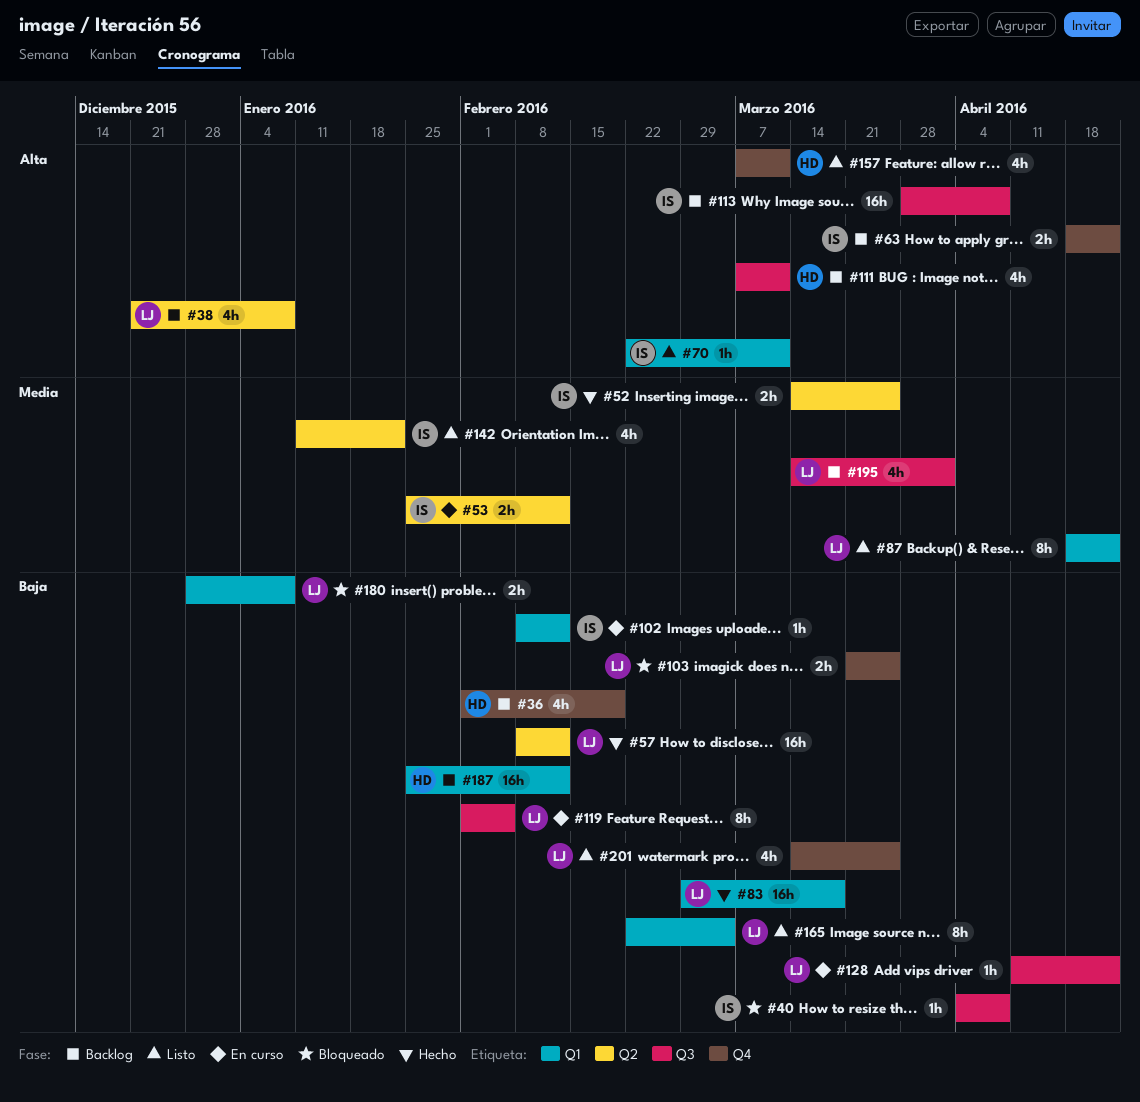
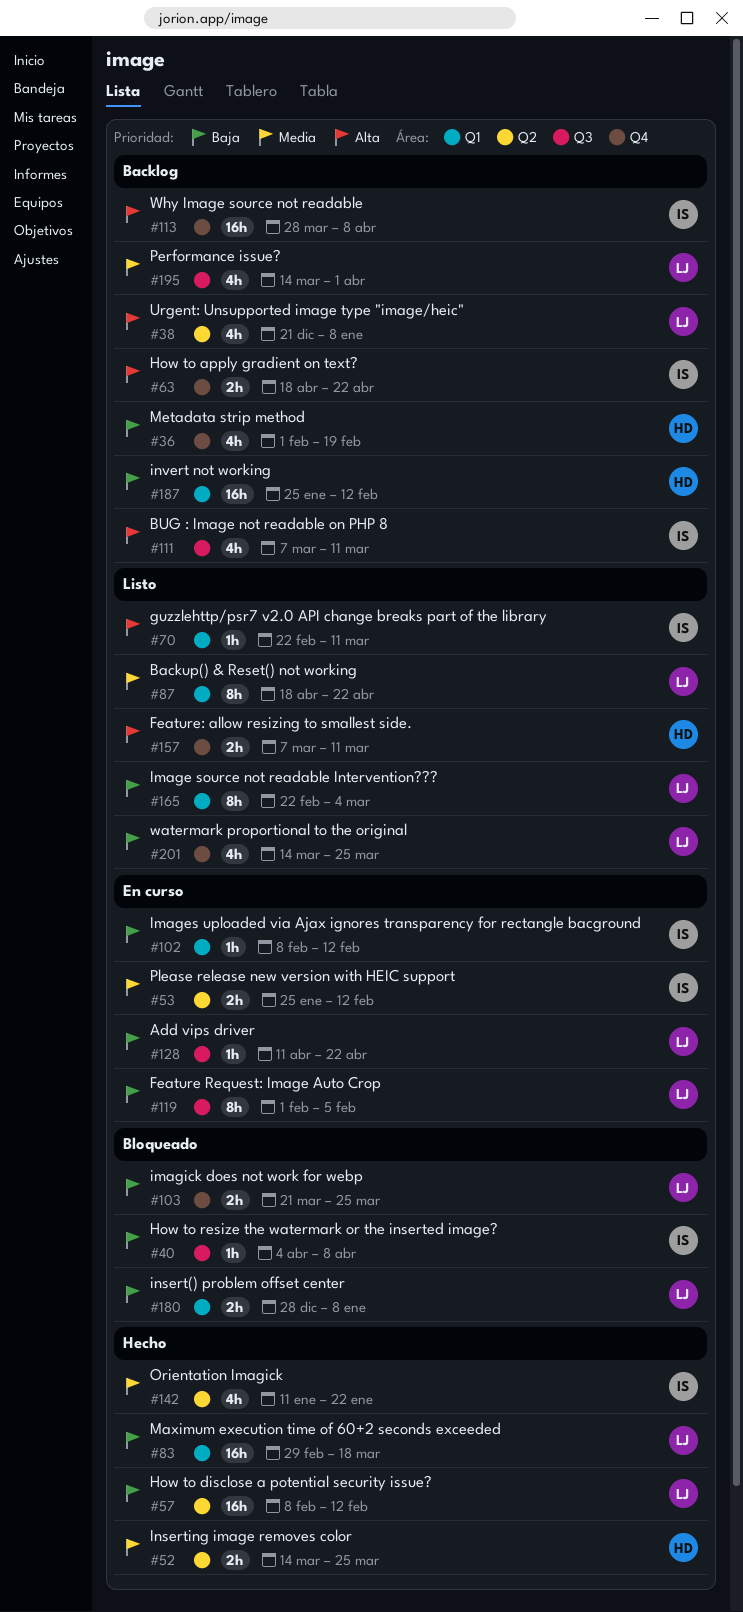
#52, owner: IS -> HD
#111, owner: HD -> IS
#113, label: Q3 -> Q4
#142, status: Listo -> Hecho
#157, estimate: 4h -> 2h

